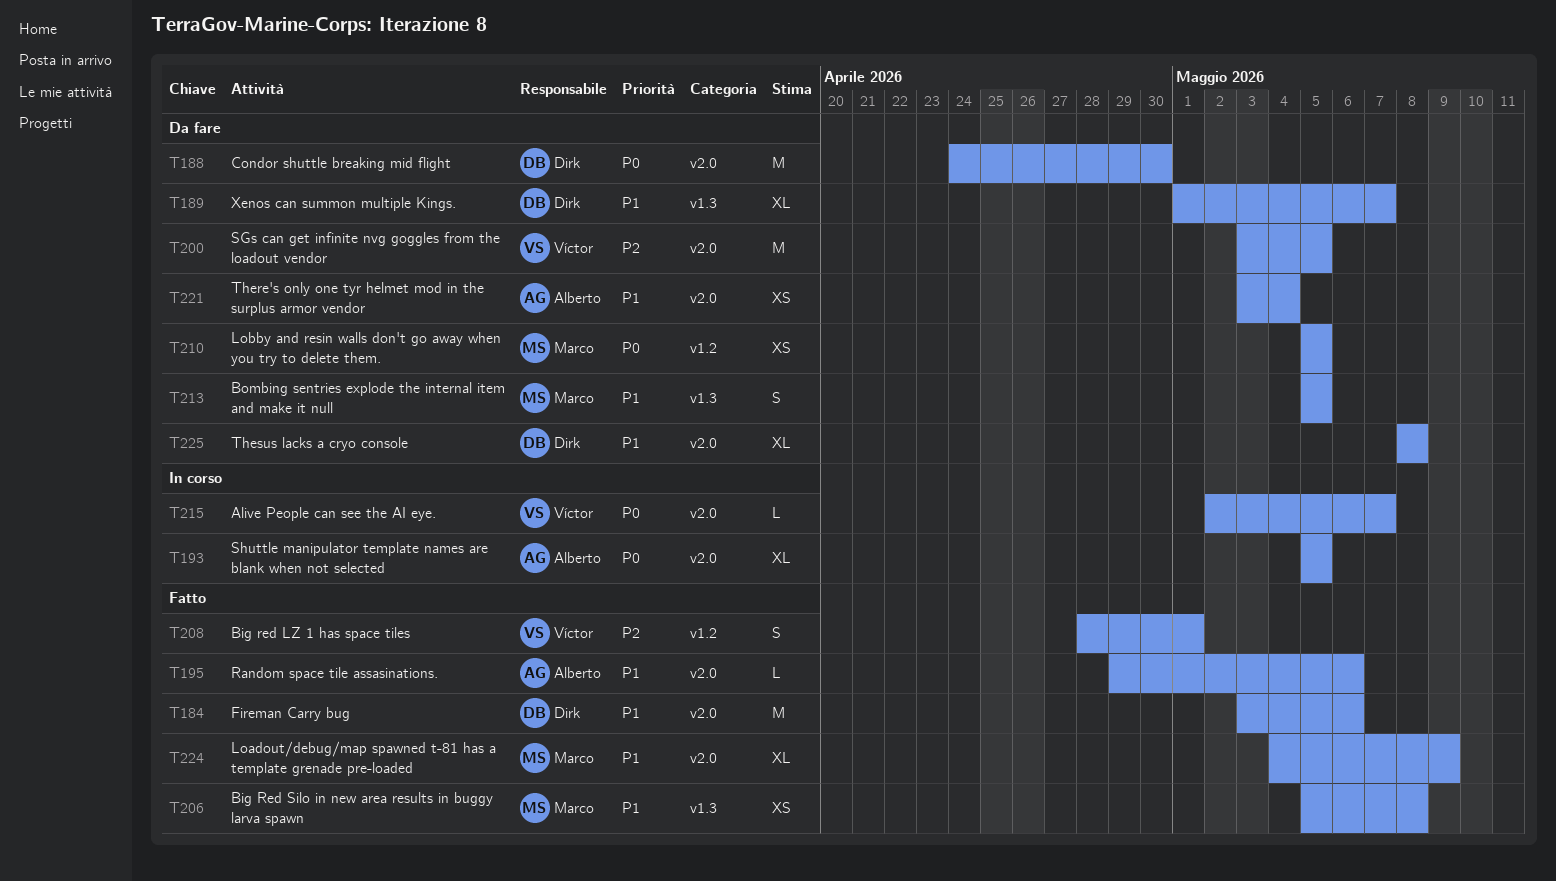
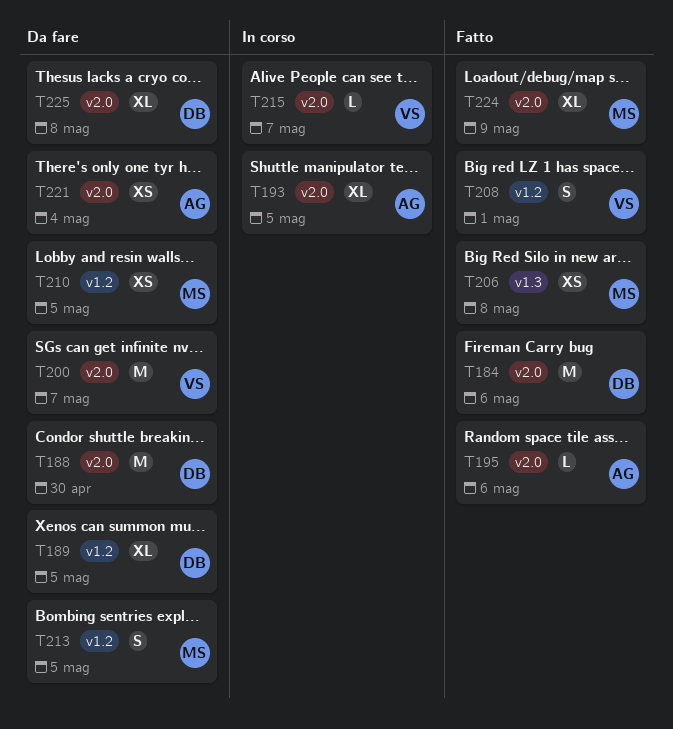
T189, label: v1.3 -> v1.2
T189, due: May 7 -> May 5
T200, due: May 5 -> May 7
T213, label: v1.3 -> v1.2

